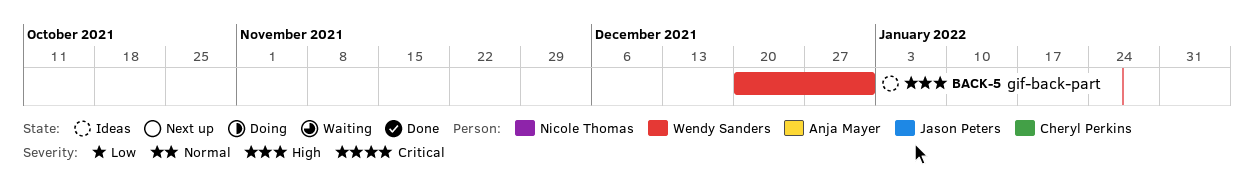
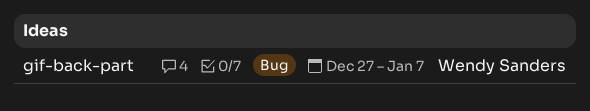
gif-back-part, start: Dec 20 -> Dec 27
gif-back-part, due: Dec 31 -> Jan 7

